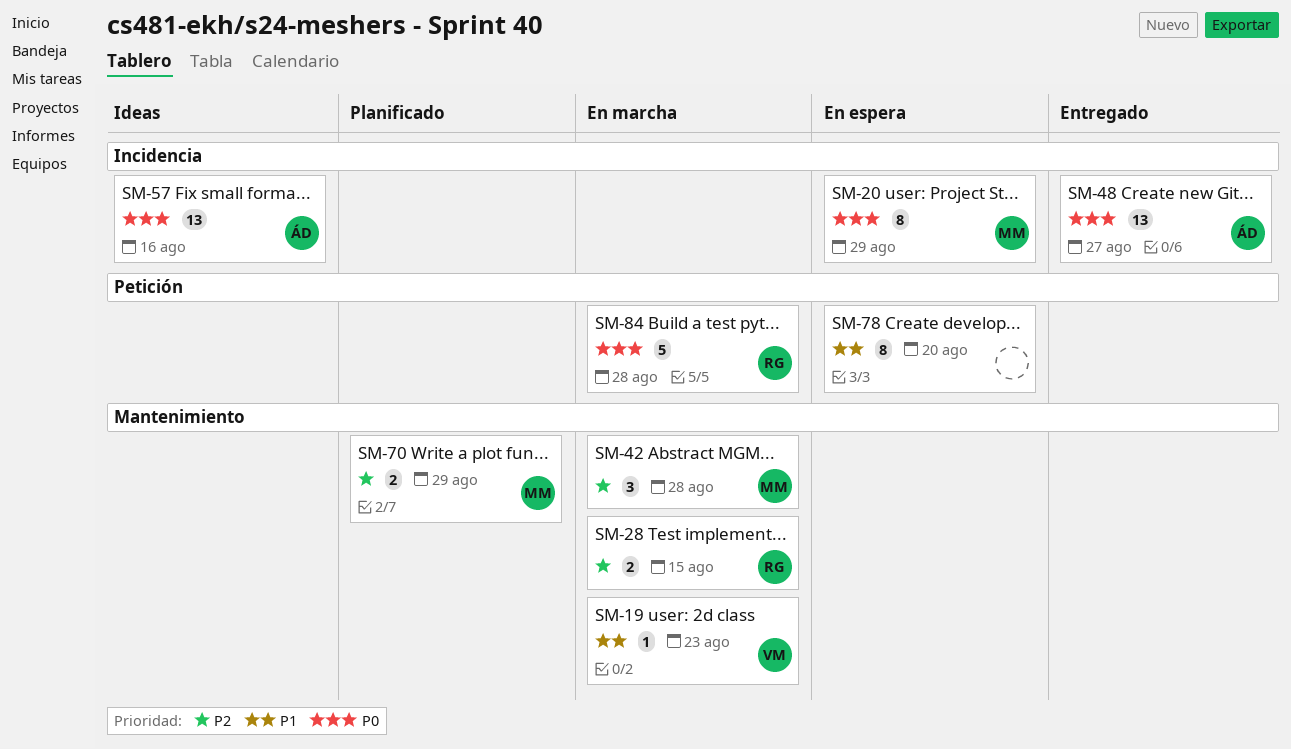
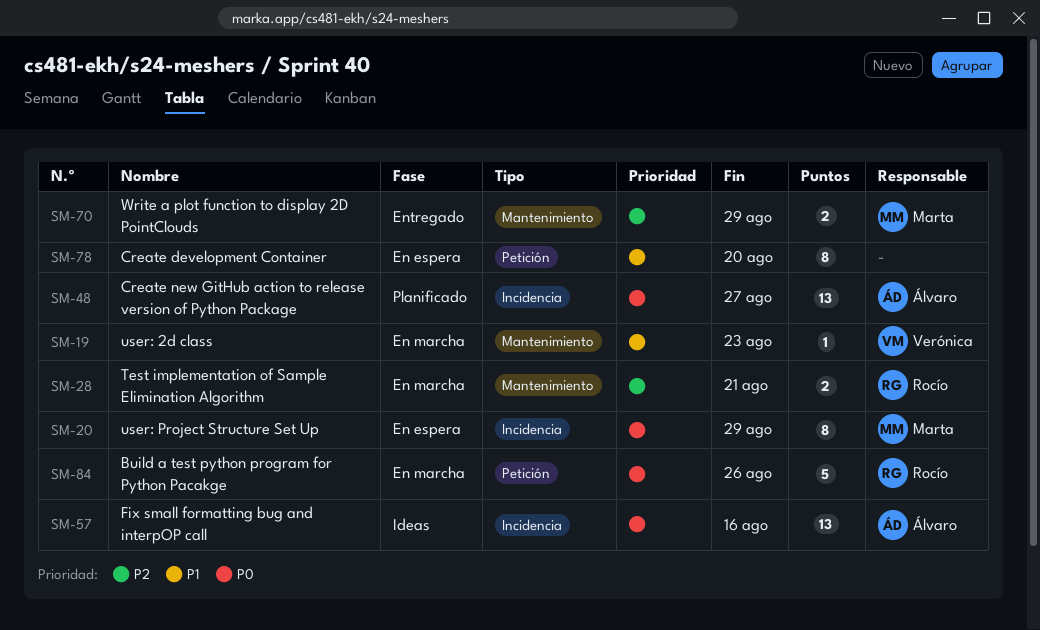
SM-28, due: Aug 15 -> Aug 21
SM-42: present -> none
SM-48, status: Entregado -> Planificado
SM-70, status: Planificado -> Entregado
SM-84, due: Aug 28 -> Aug 26

